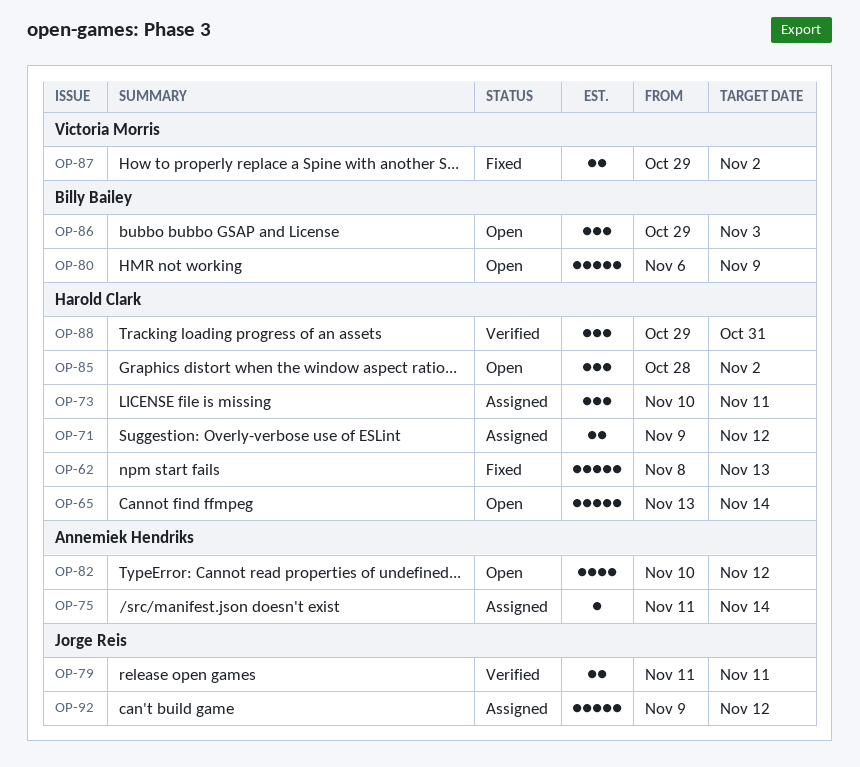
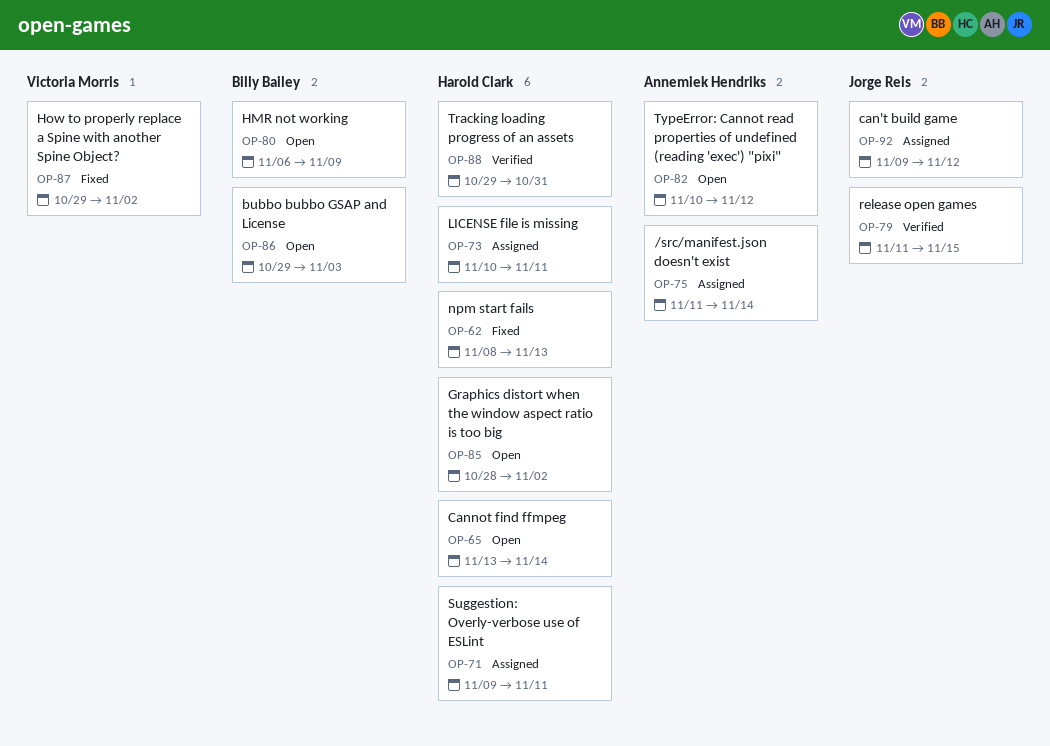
OP-71, due: Nov 12 -> Nov 11
OP-79, due: Nov 11 -> Nov 15

